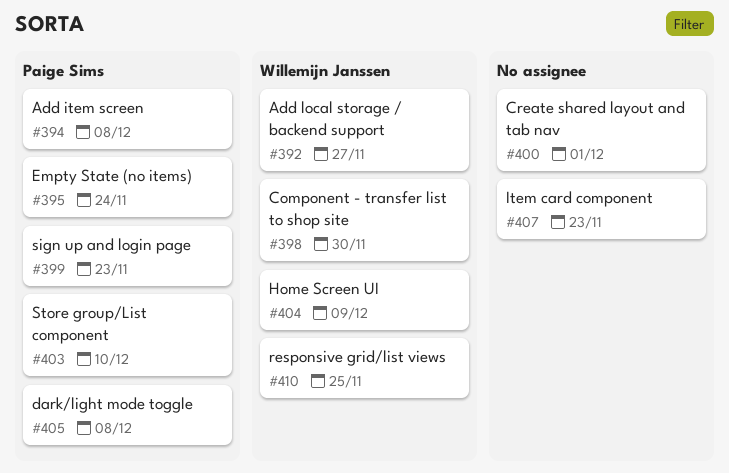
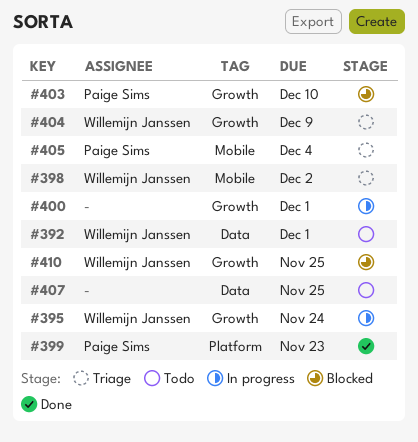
#392, due: Nov 27 -> Dec 1
#394: present -> none
#395, owner: Paige Sims -> Willemijn Janssen
#398, due: Nov 30 -> Dec 2
#405, due: Dec 8 -> Dec 4
#407, due: Nov 23 -> Nov 25

